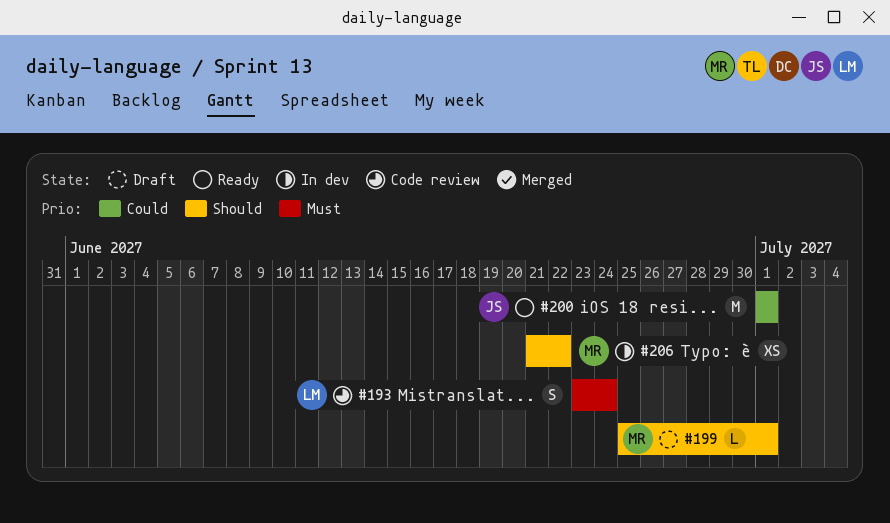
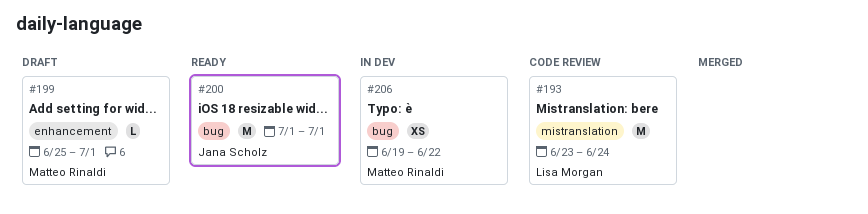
#193, estimate: S -> M
#206, start: Jun 21 -> Jun 19

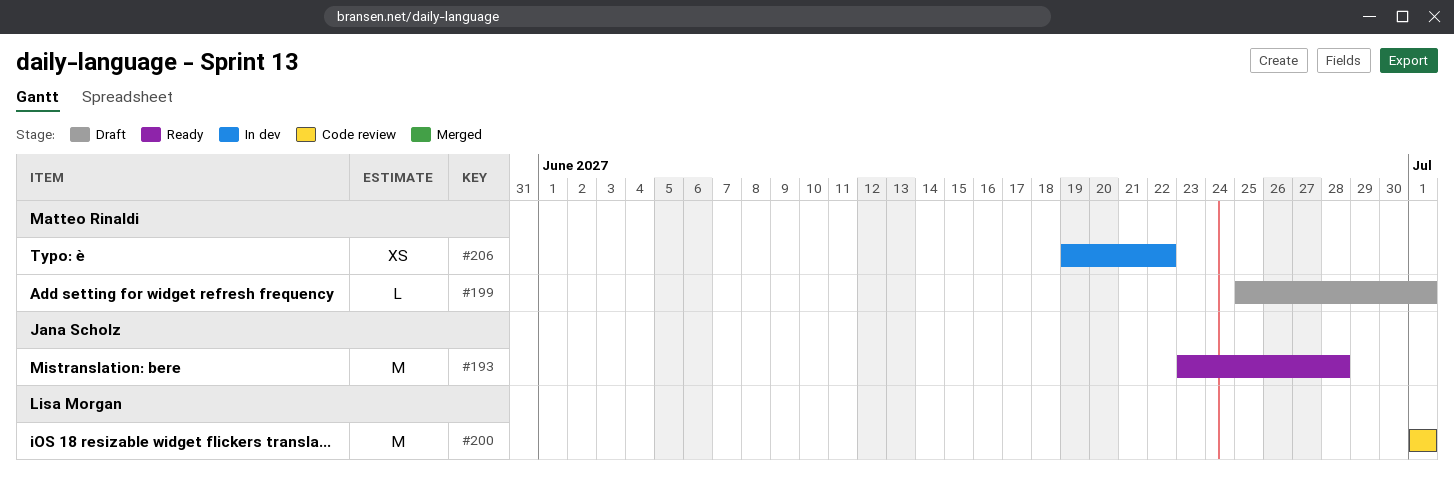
#193, status: Code review -> Ready
#193, owner: Lisa Morgan -> Jana Scholz
#193, due: Jun 24 -> Jun 28
#200, status: Ready -> Code review
#200, owner: Jana Scholz -> Lisa Morgan

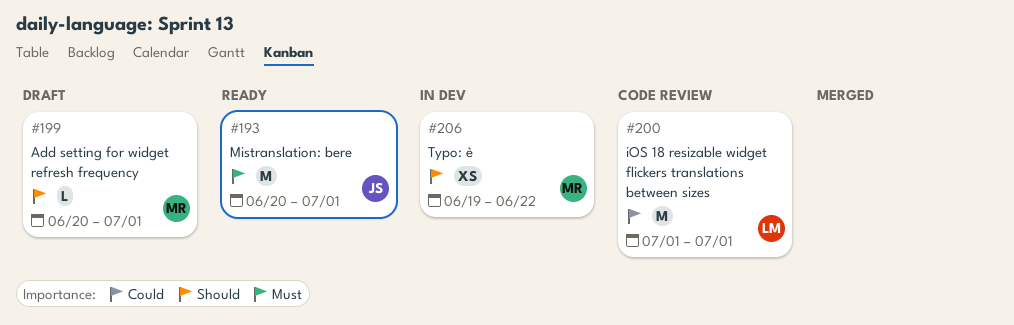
#193, start: Jun 23 -> Jun 20
#193, due: Jun 28 -> Jul 1
#199, start: Jun 25 -> Jun 20

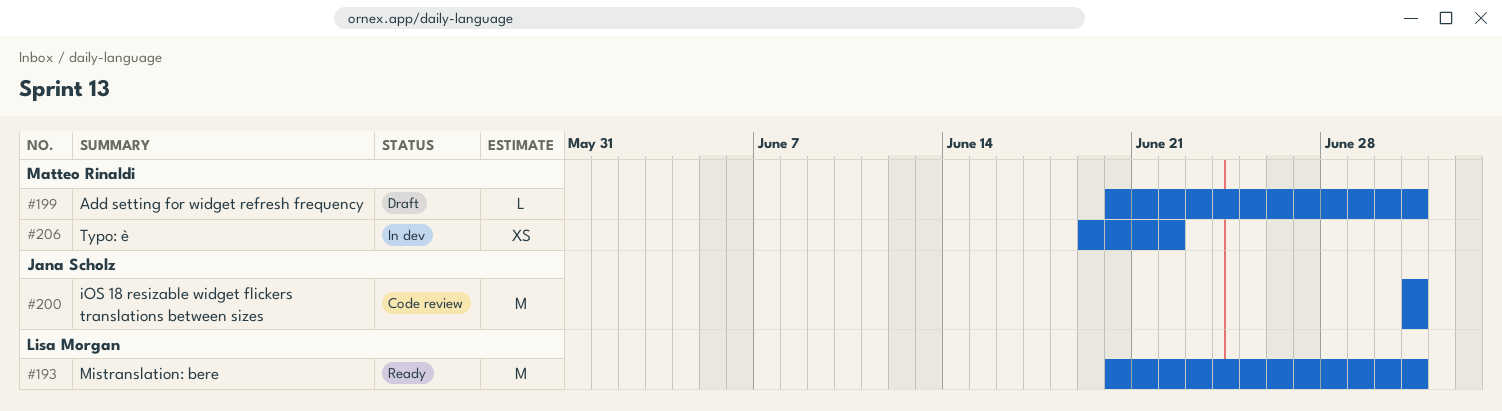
#193, owner: Jana Scholz -> Lisa Morgan
#200, owner: Lisa Morgan -> Jana Scholz

